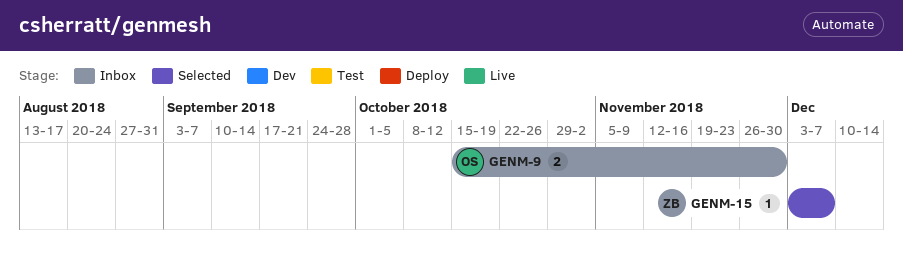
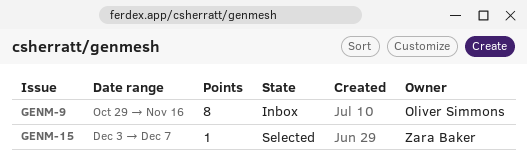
GENM-9, estimate: 2 -> 8
GENM-9, start: Oct 15 -> Oct 29
GENM-9, due: Nov 30 -> Nov 16

